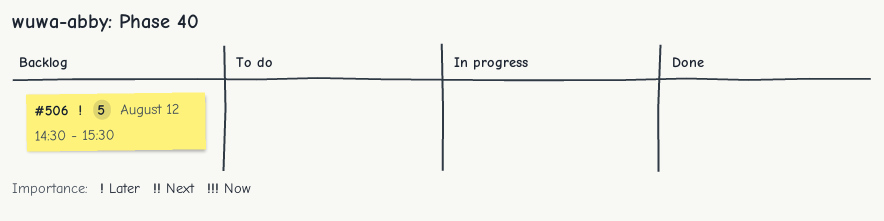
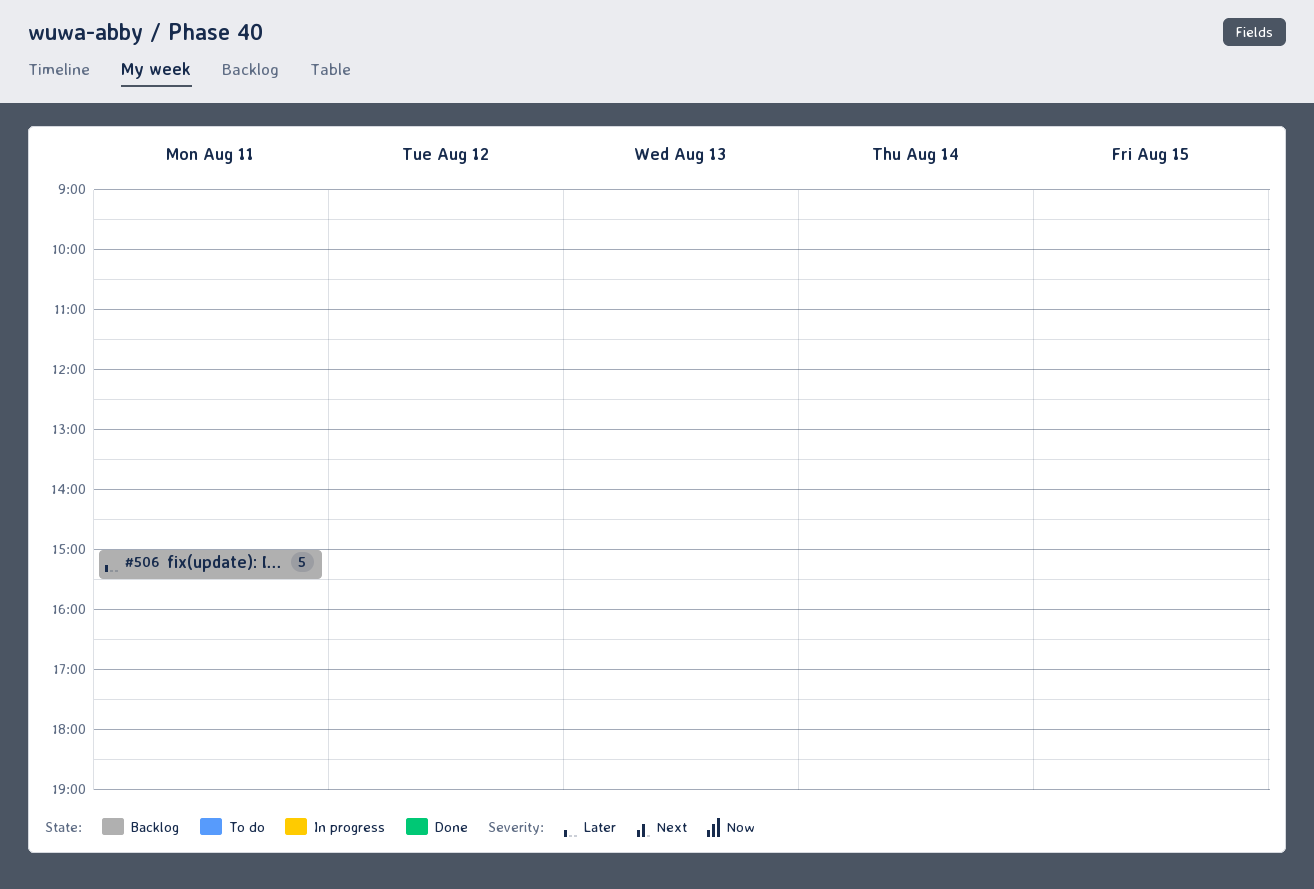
#506, day: Aug 12 -> Aug 11
#506, begins: 14:30 -> 15:00

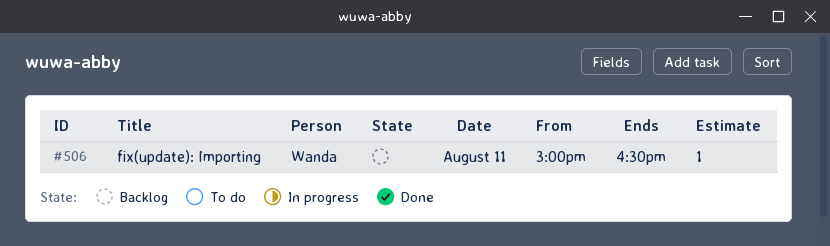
#506, estimate: 5 -> 1
#506, ends: 15:30 -> 16:30

